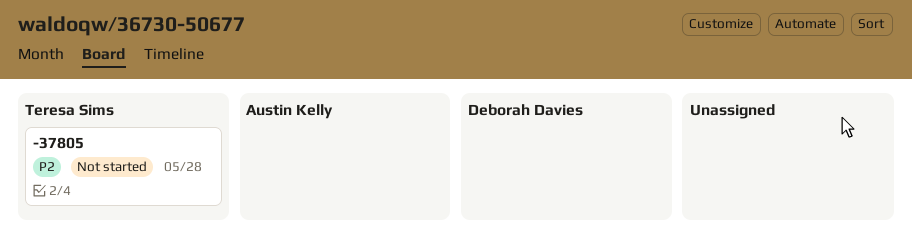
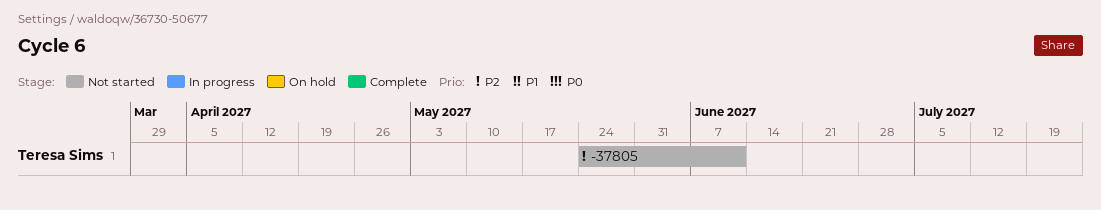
-37805, due: May 28 -> Jun 11

